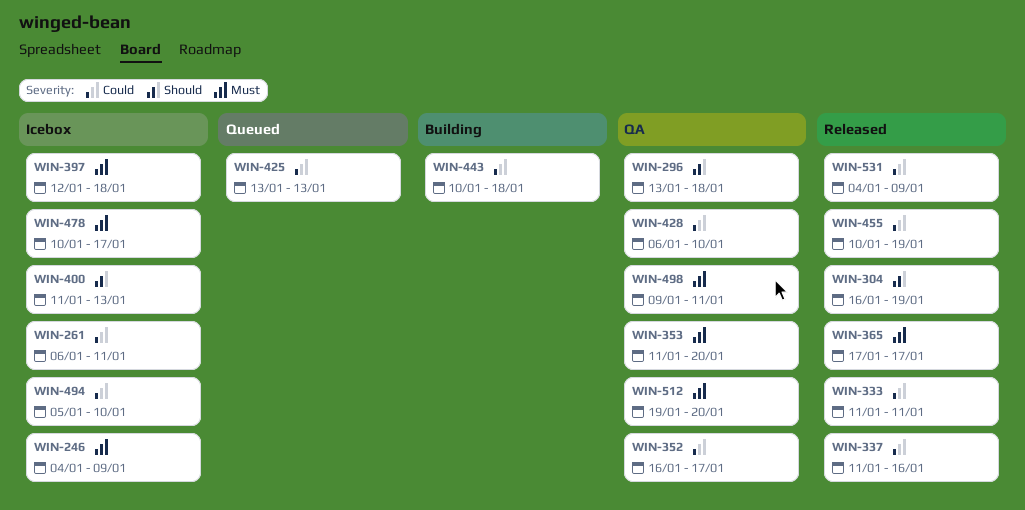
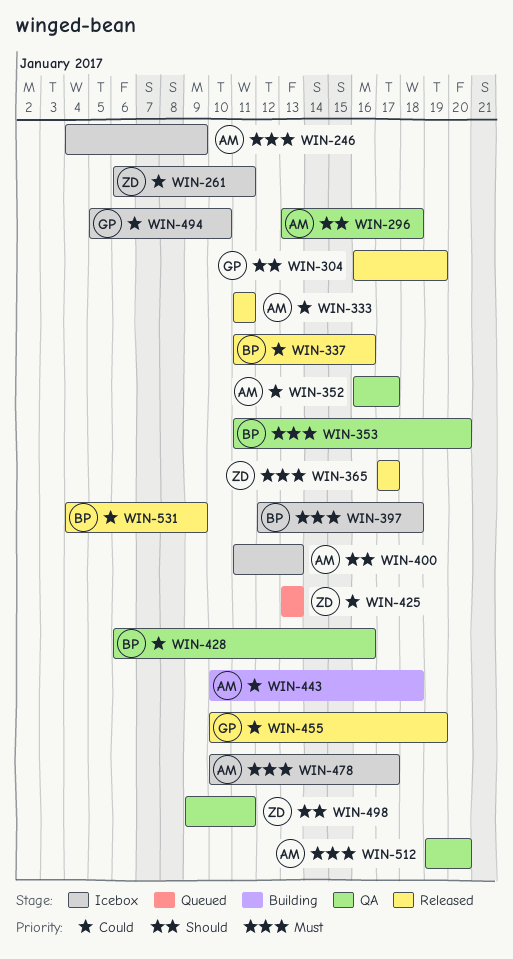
WIN-428, due: Jan 10 -> Jan 16
WIN-498, priority: Must -> Should

